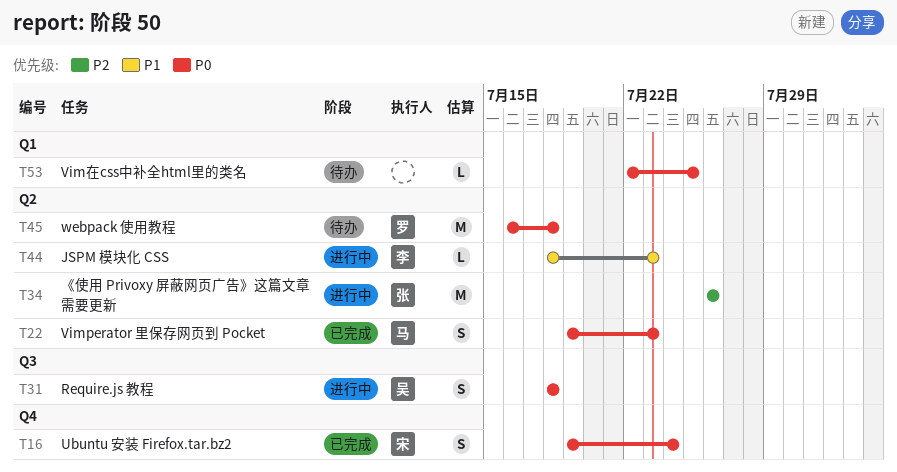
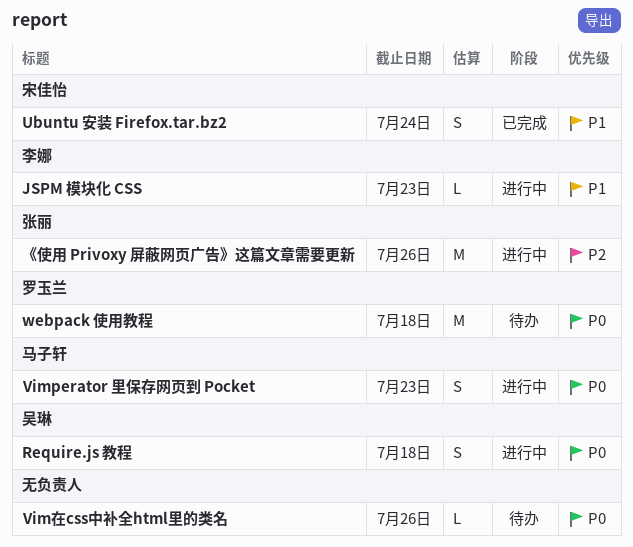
Ubuntu 安装 Firefox.tar.bz2, priority: P0 -> P1
Vimperator 里保存网页到 Pocket, status: 已完成 -> 进行中
Vim在css中补全html里的类名, due: Jul 25 -> Jul 26

